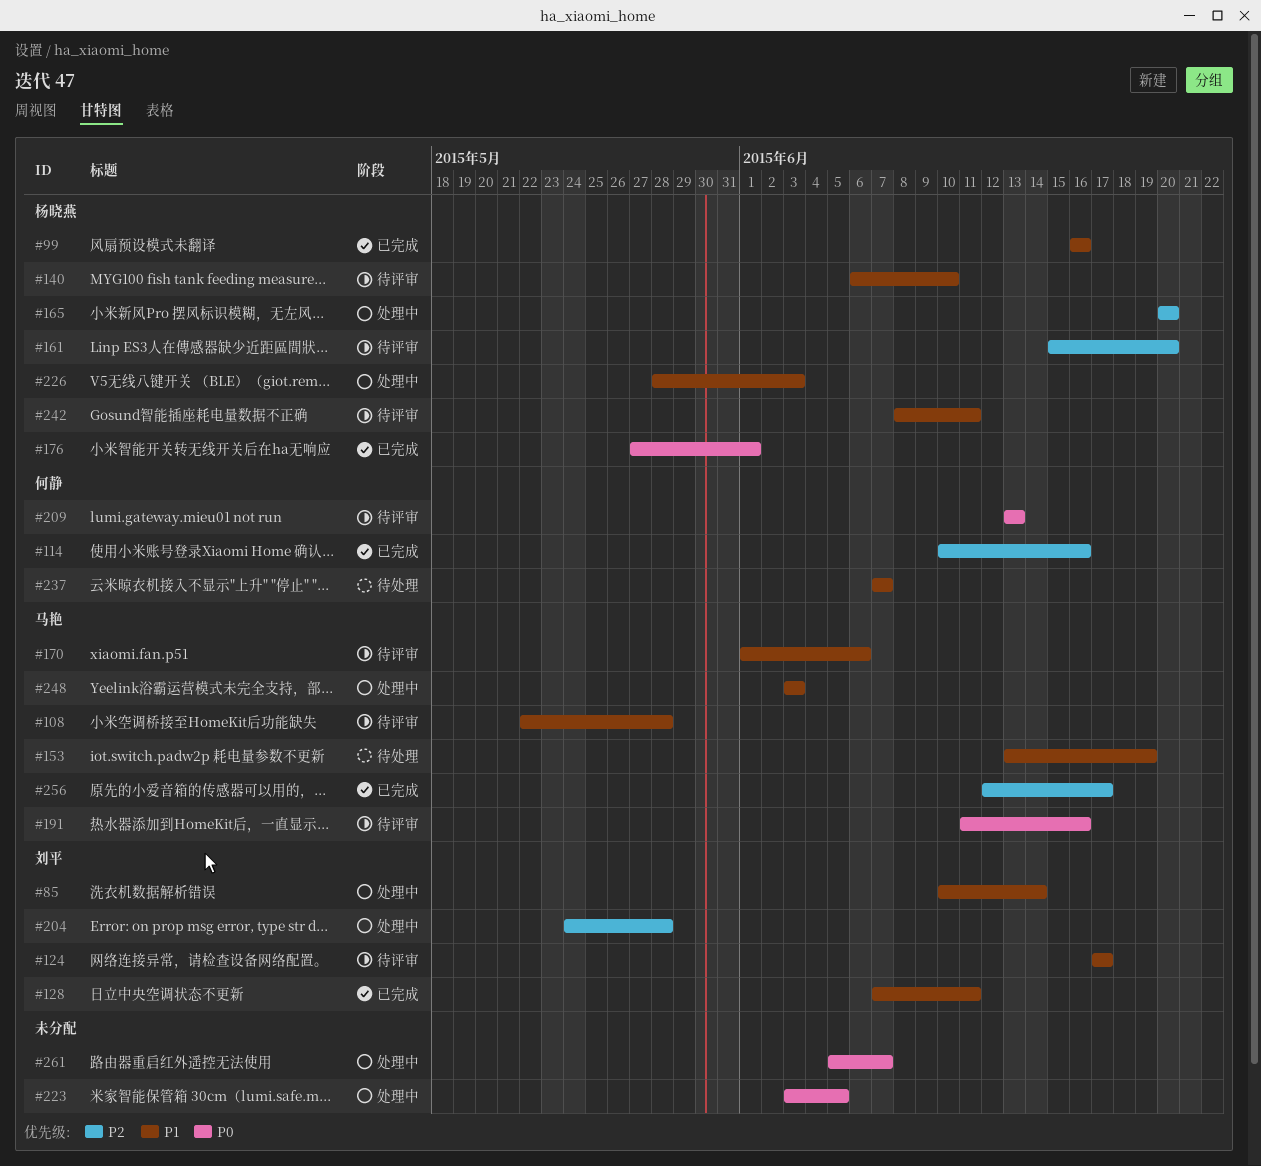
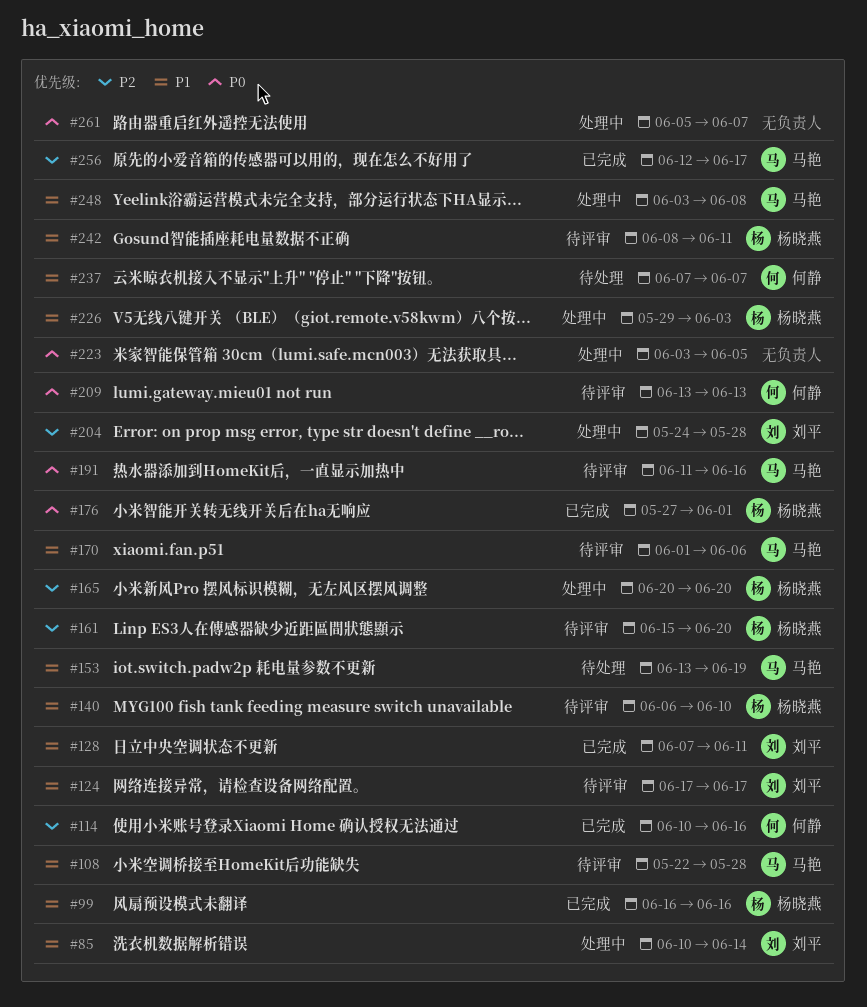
#226, start: May 28 -> May 29
#248, due: Jun 3 -> Jun 8

